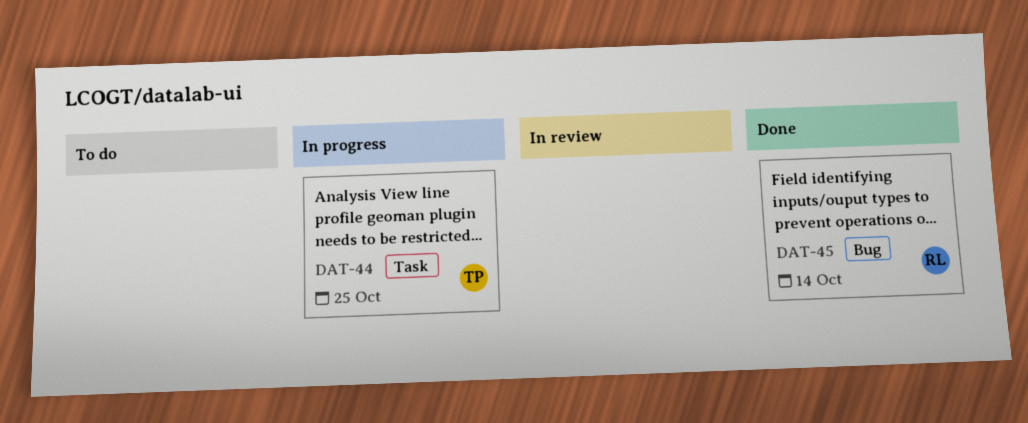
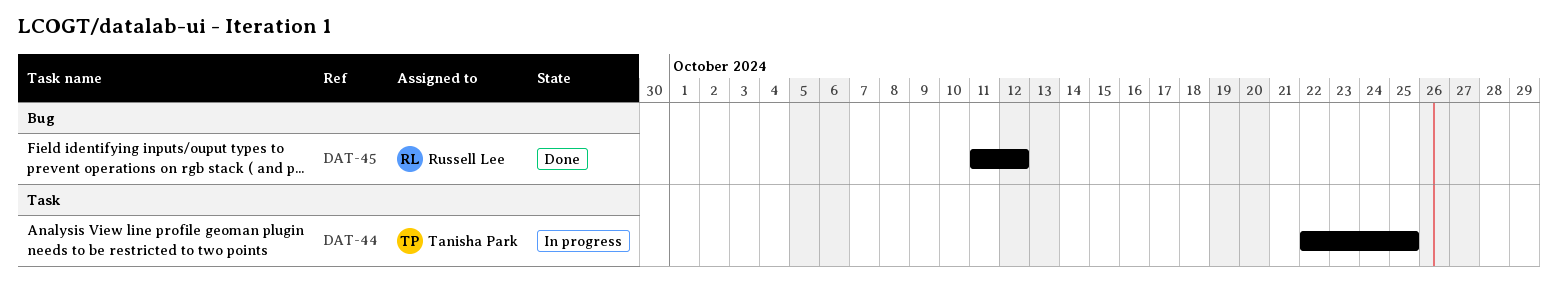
DAT-45, due: Oct 14 -> Oct 12

